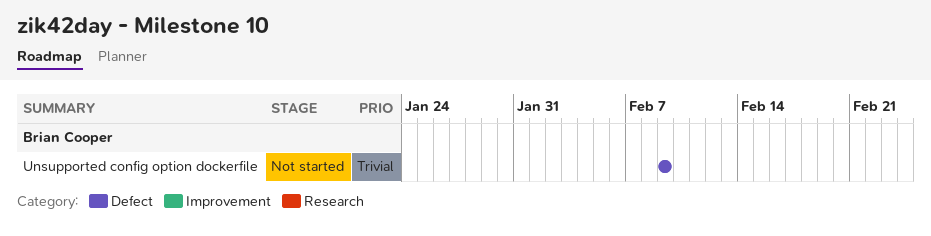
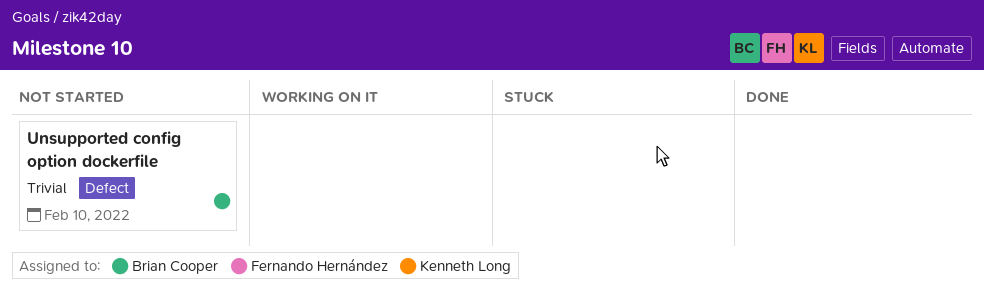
Unsupported config option dockerfile, due: Feb 9 -> Feb 10

